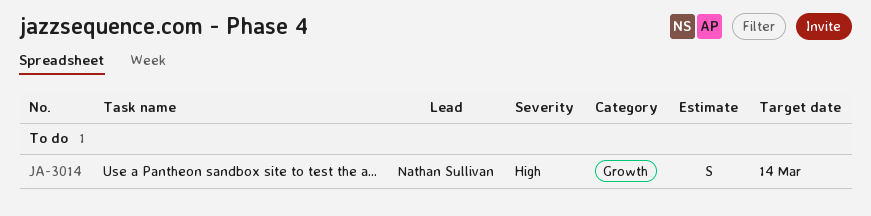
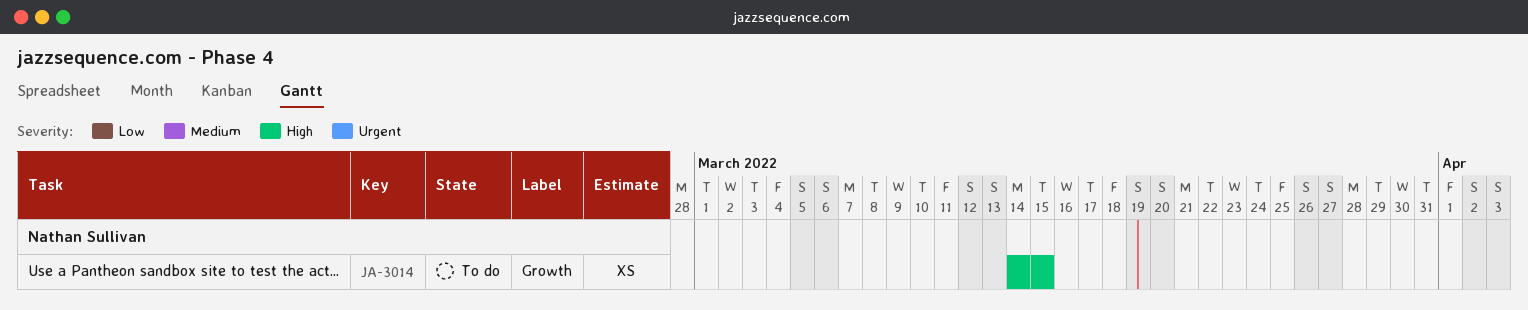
JA-3014, estimate: S -> XS
JA-3014, due: Mar 14 -> Mar 15

